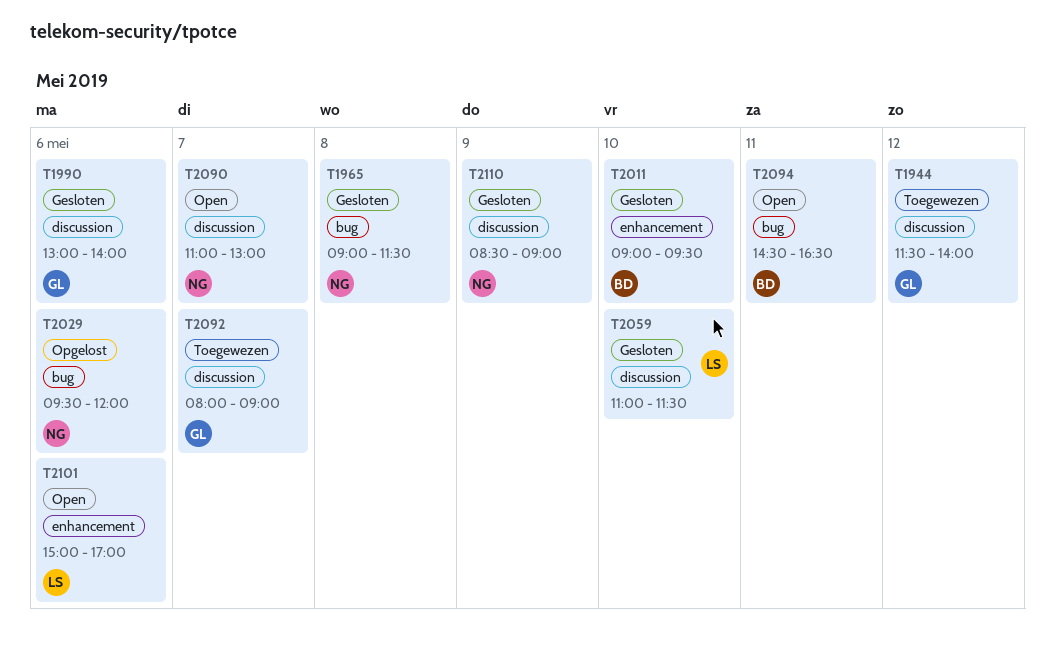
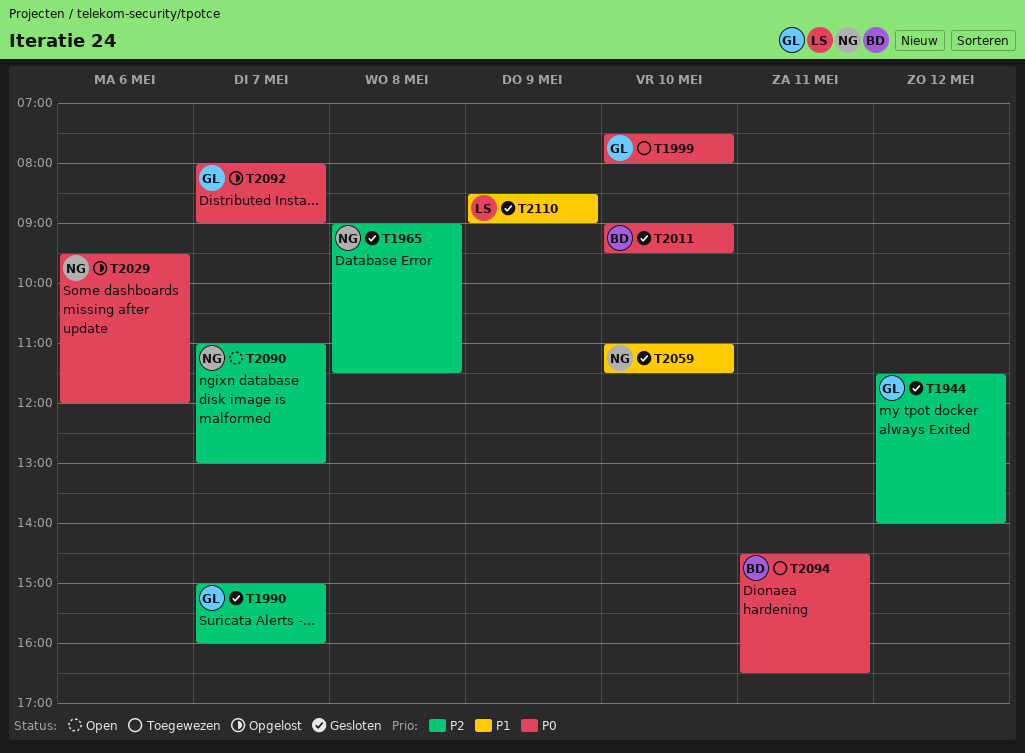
T1944, status: Toegewezen -> Gesloten
T1990, day: May 6 -> May 7
T1990, begins: 13:00 -> 15:00
T1990, ends: 14:00 -> 16:00
T1999: none -> present
T2059, owner: LS -> NG
T2092, status: Toegewezen -> Opgelost
T2094, status: Open -> Toegewezen
T2101: present -> none
T2110, owner: NG -> LS

